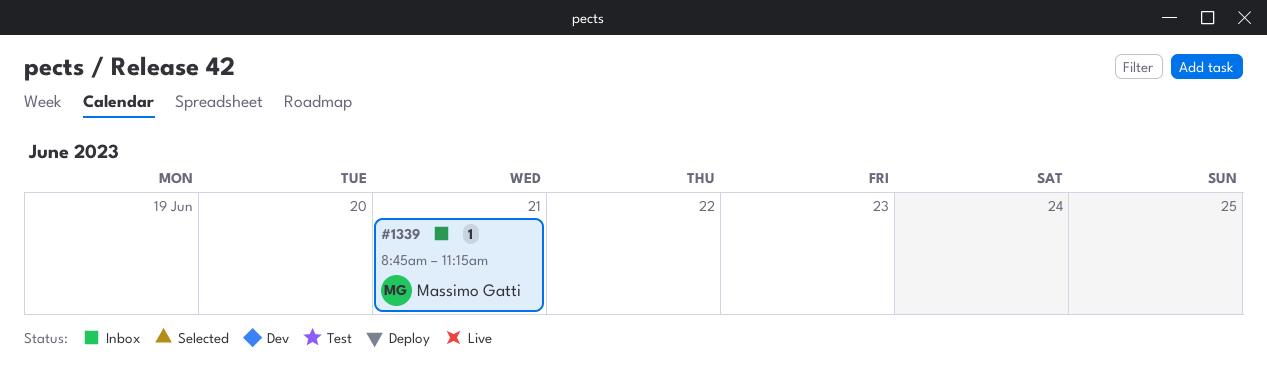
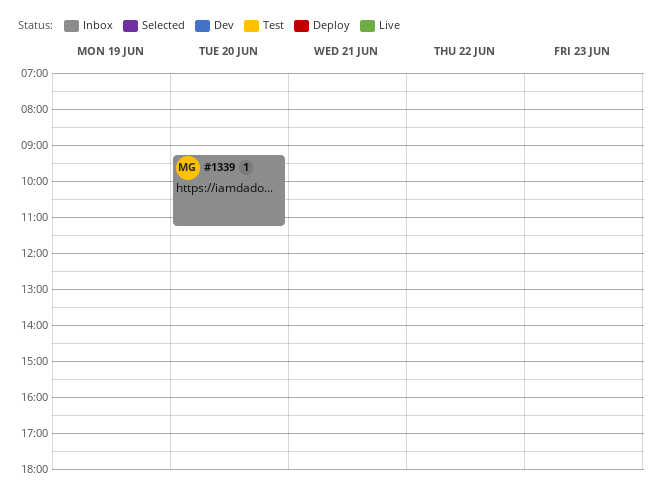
#1339, day: Jun 21 -> Jun 20
#1339, begins: 08:45 -> 09:15

